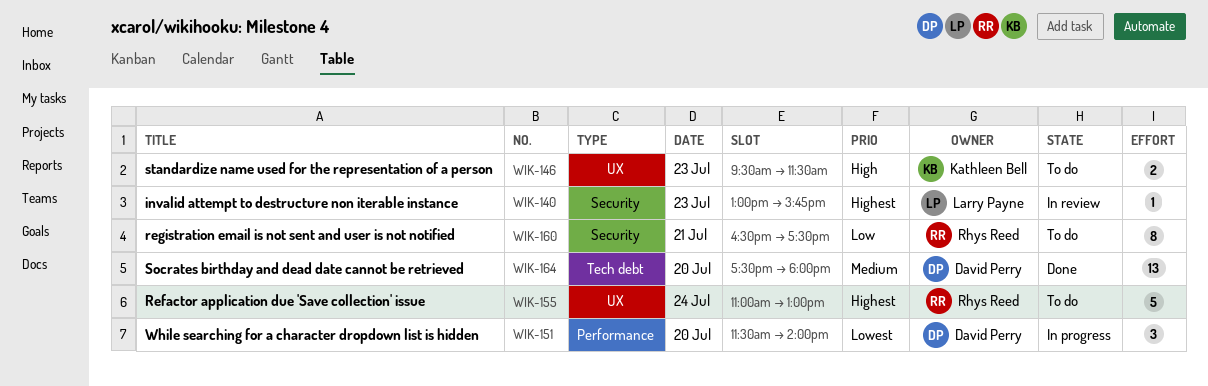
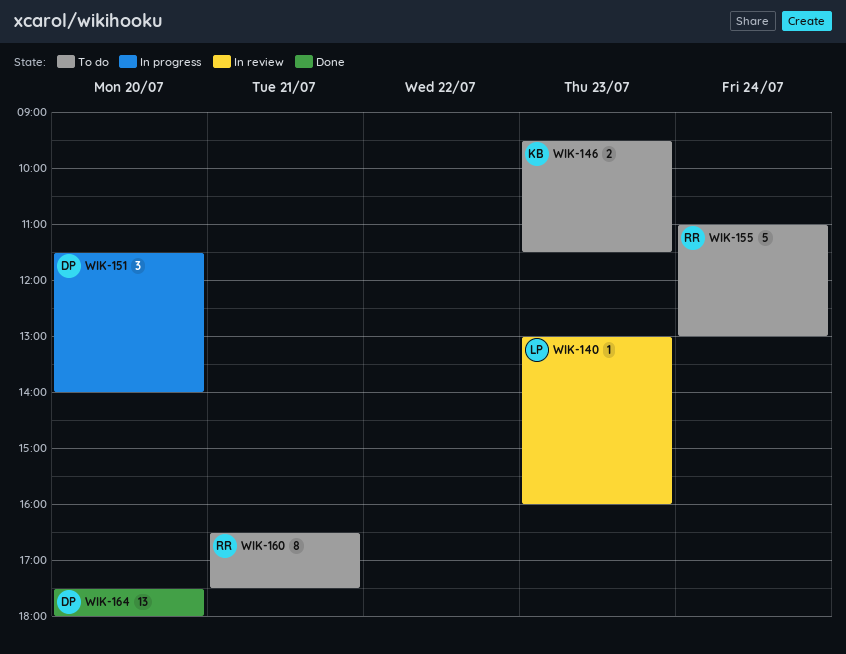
WIK-140, ends: 15:45 -> 16:00

